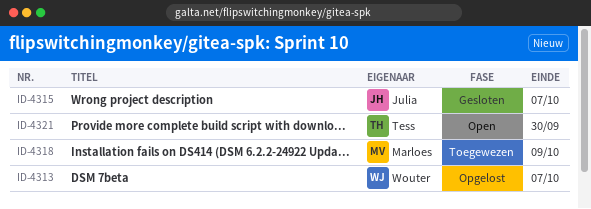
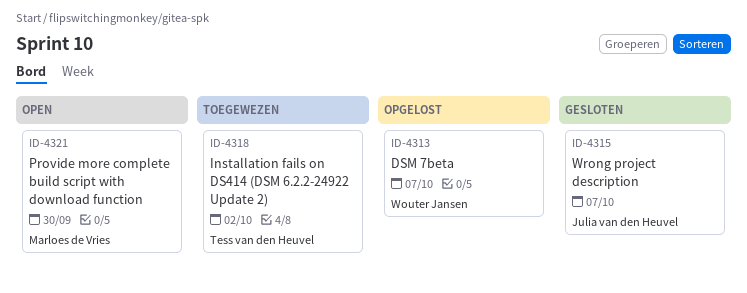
ID-4318, owner: Marloes de Vries -> Tess van den Heuvel
ID-4318, due: Oct 9 -> Oct 2
ID-4321, owner: Tess van den Heuvel -> Marloes de Vries

